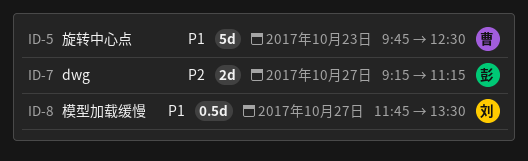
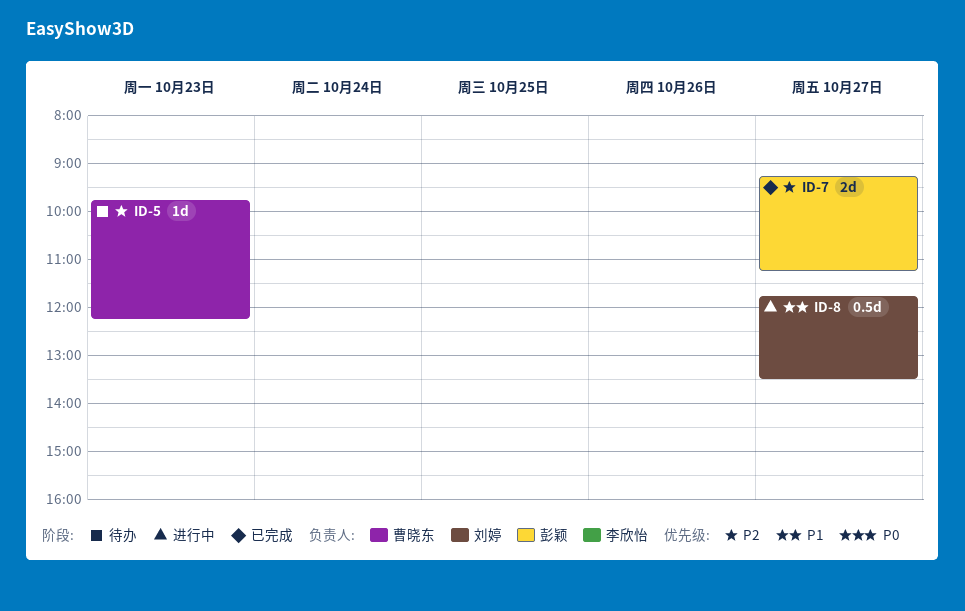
ID-5, priority: P1 -> P2
ID-5, estimate: 5d -> 1d
ID-5, ends: 12:30 -> 12:15

